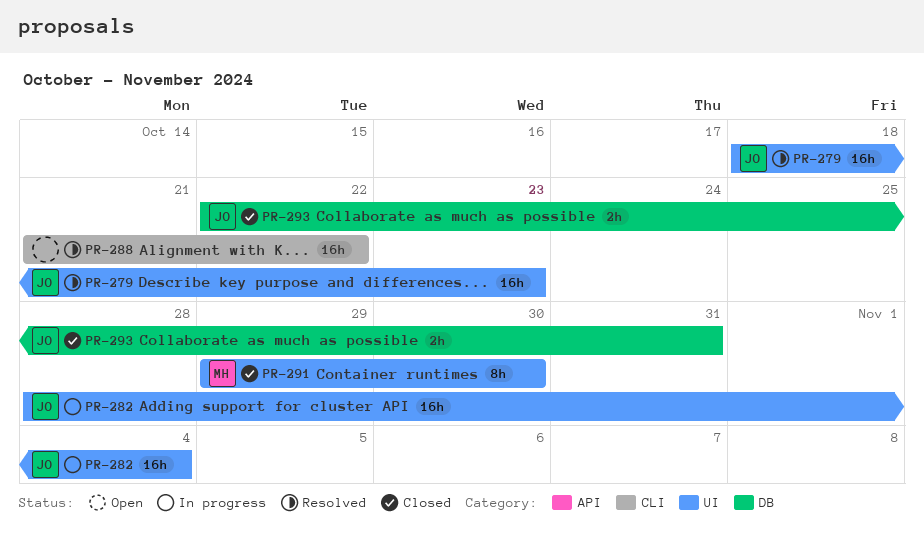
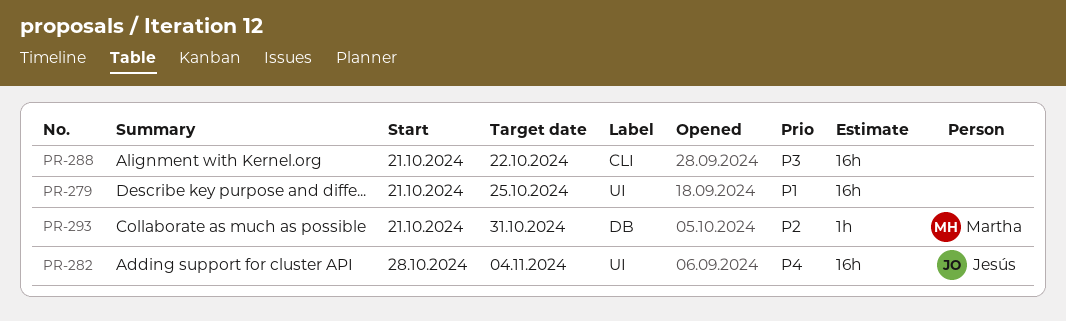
PR-279, owner: Jesús -> none
PR-279, start: Oct 18 -> Oct 21
PR-279, due: Oct 23 -> Oct 25
PR-291: present -> none
PR-293, owner: Jesús -> Martha
PR-293, estimate: 2h -> 1h
PR-293, start: Oct 22 -> Oct 21

